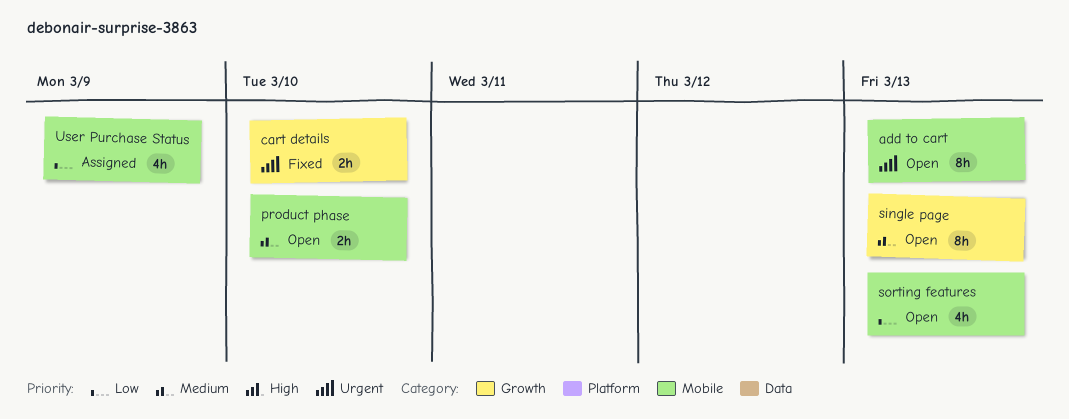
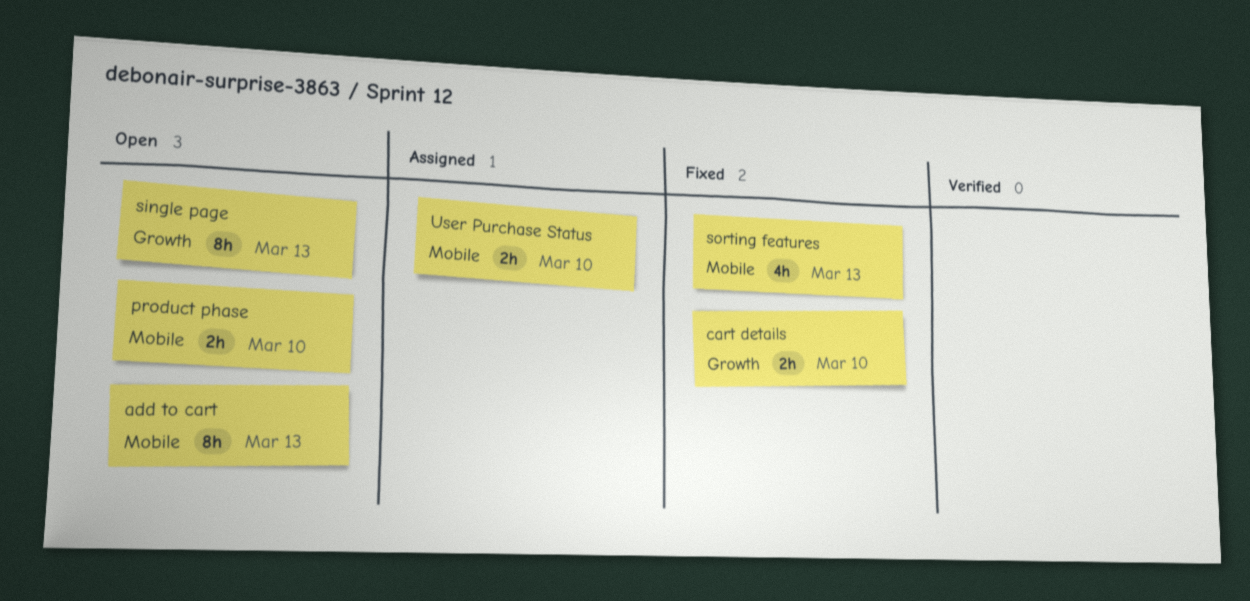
sorting features, status: Open -> Fixed
User Purchase Status, estimate: 4h -> 2h
User Purchase Status, due: Mar 9 -> Mar 10

